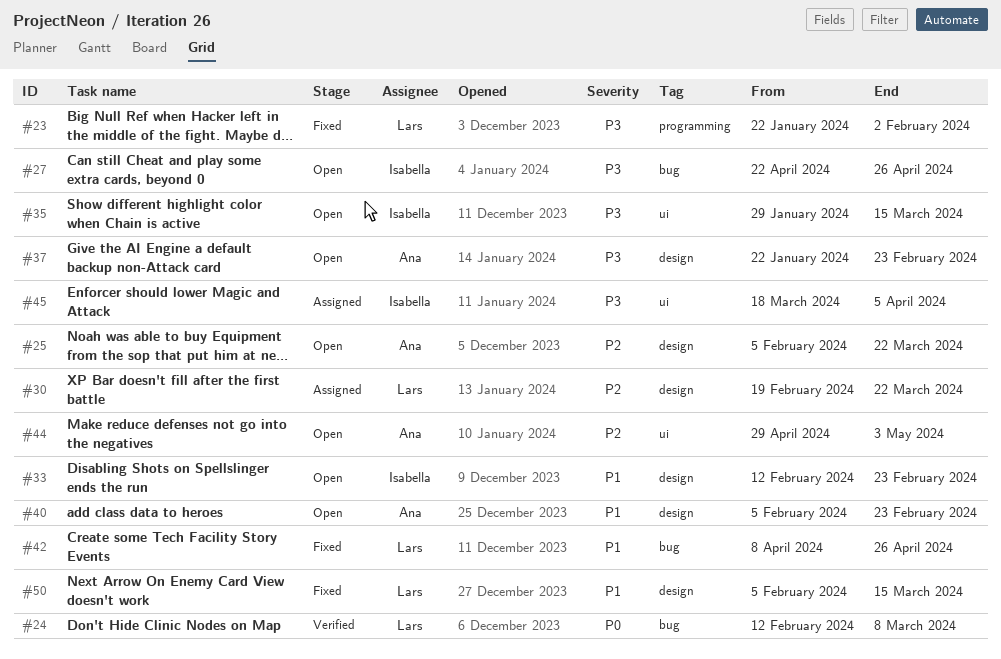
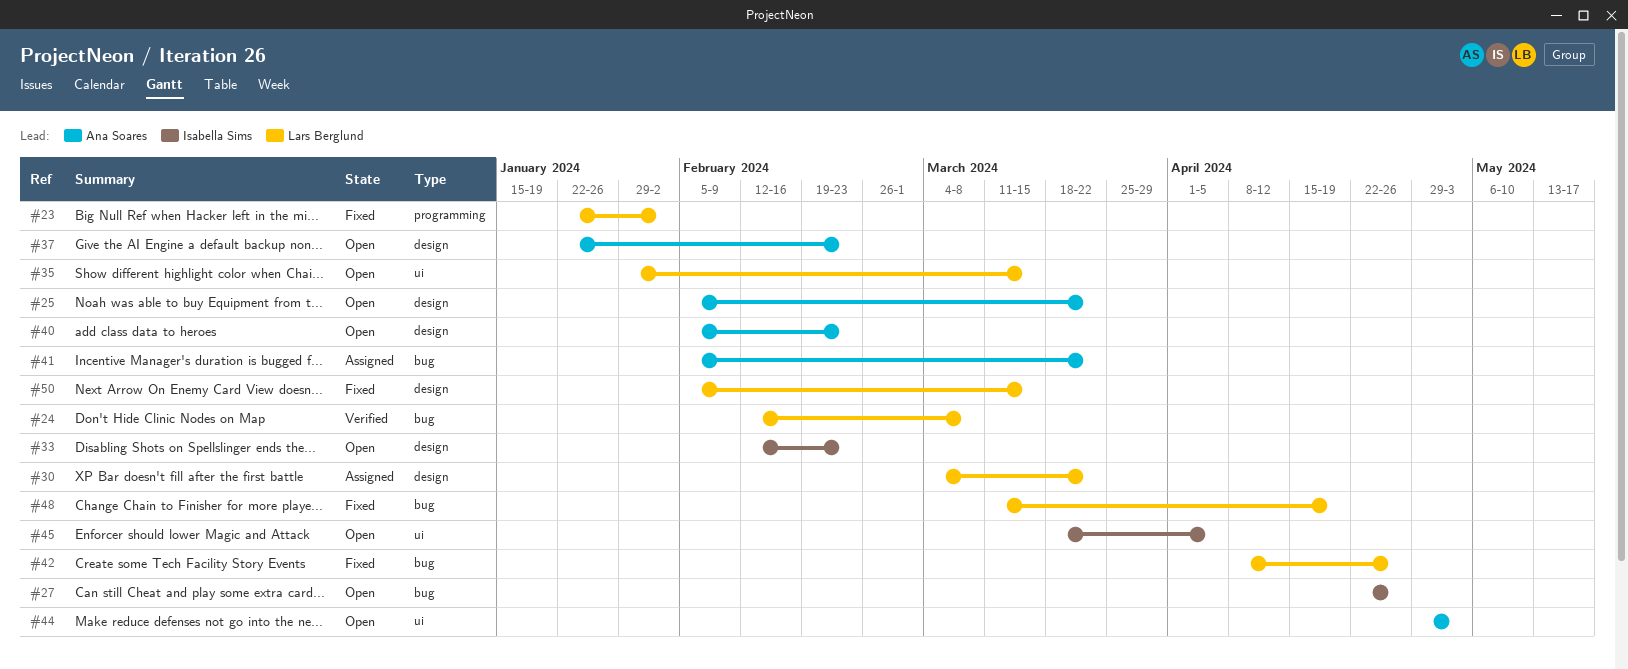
#30, start: Feb 19 -> Mar 4
#35, owner: Isabella Sims -> Lars Berglund
#41: none -> present
#45, status: Assigned -> Open
#48: none -> present

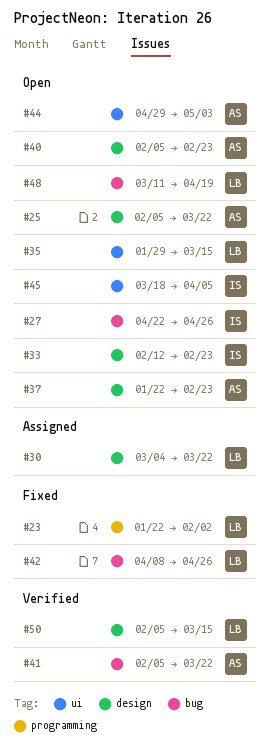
#24: present -> none
#41, status: Assigned -> Verified
#48, status: Fixed -> Open
#50, status: Fixed -> Verified

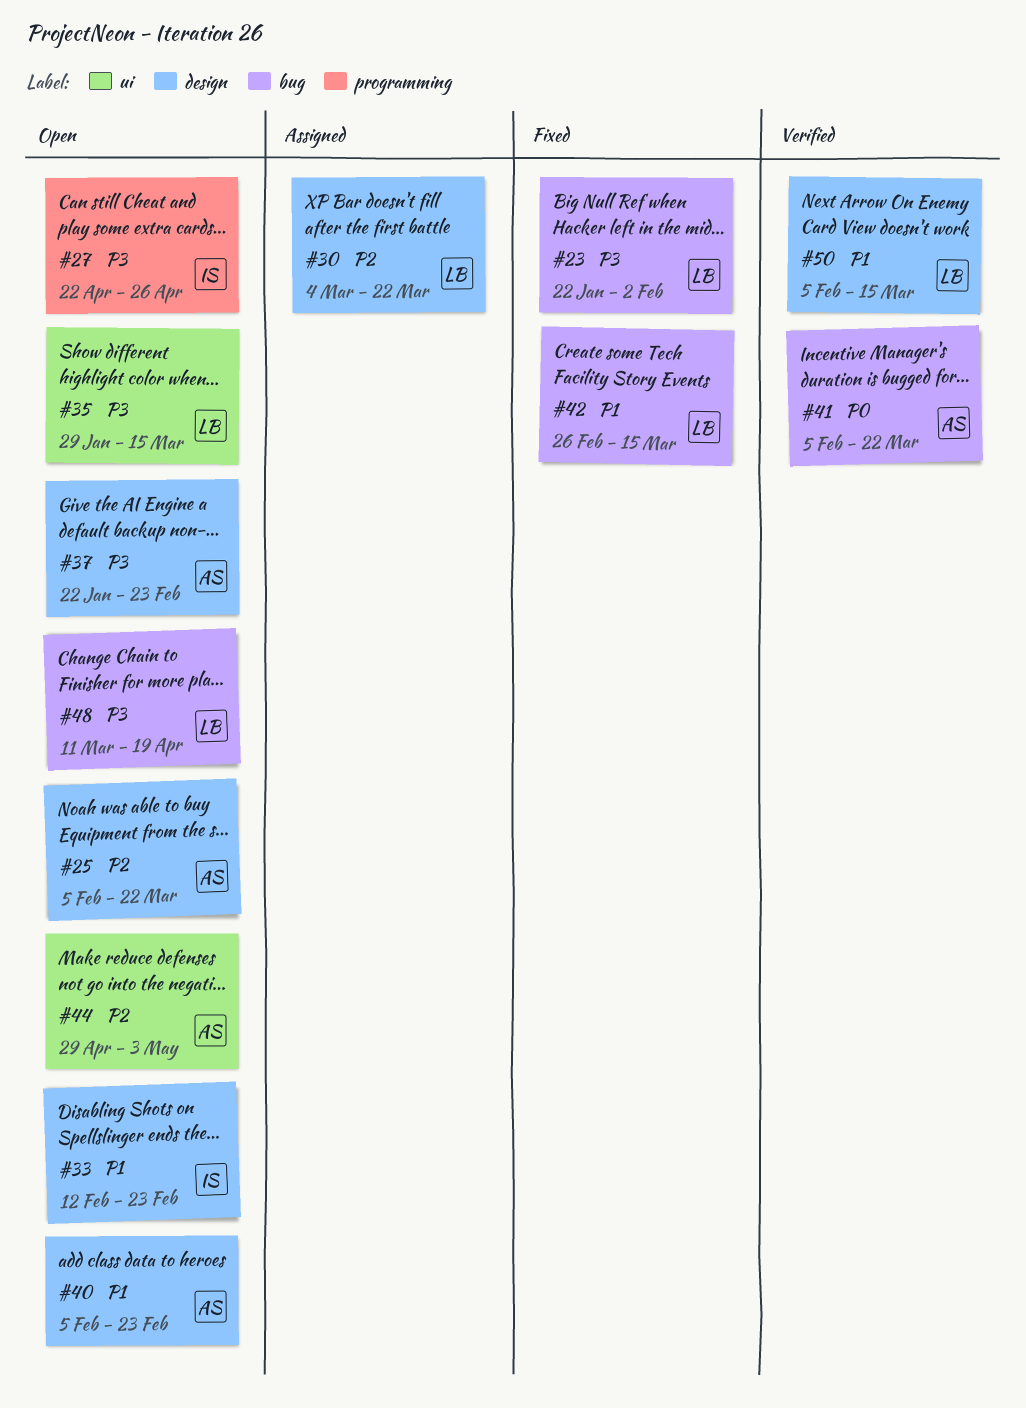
#23, label: programming -> bug
#27, label: bug -> programming
#42, start: Apr 8 -> Feb 26
#42, due: Apr 26 -> Mar 15
#45: present -> none

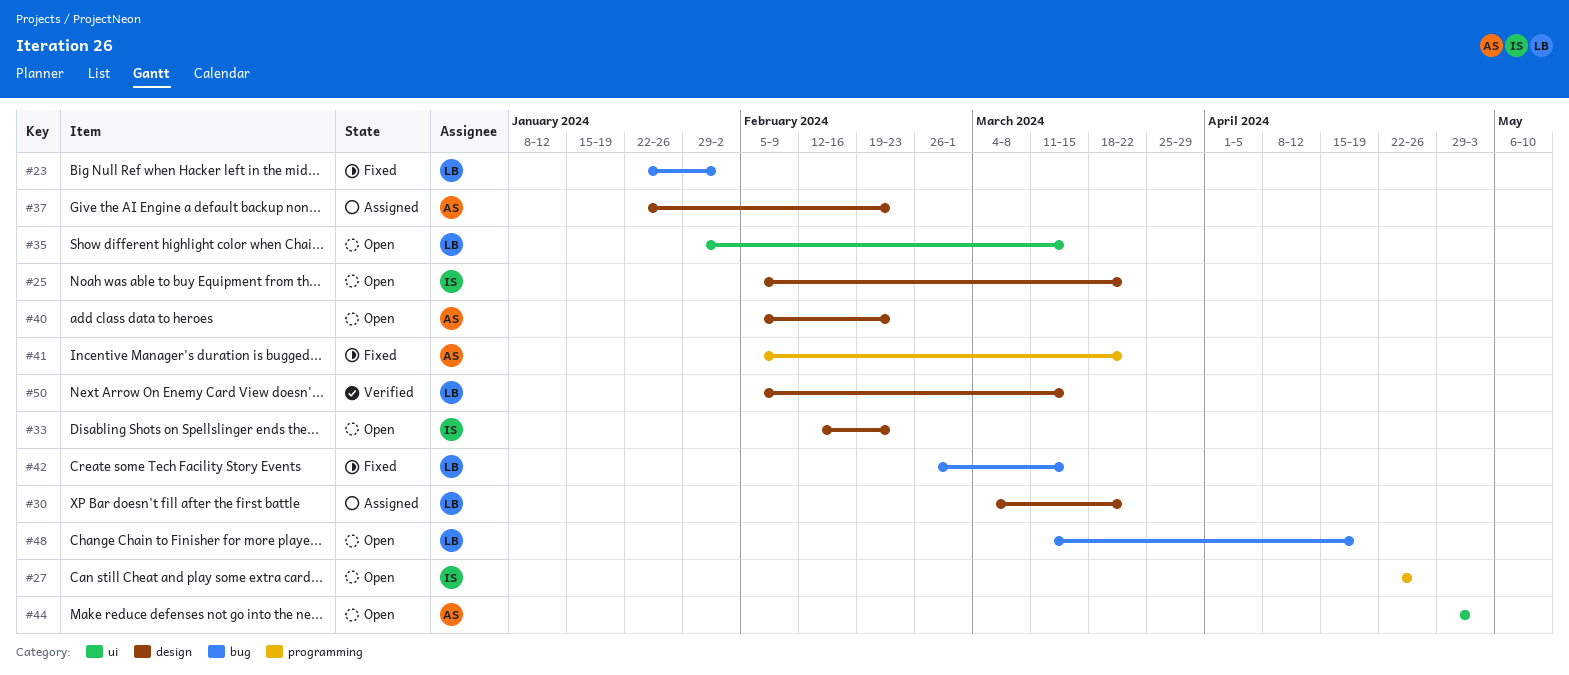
#25, owner: AS -> IS
#37, status: Open -> Assigned
#41, status: Verified -> Fixed
#41, label: bug -> programming

